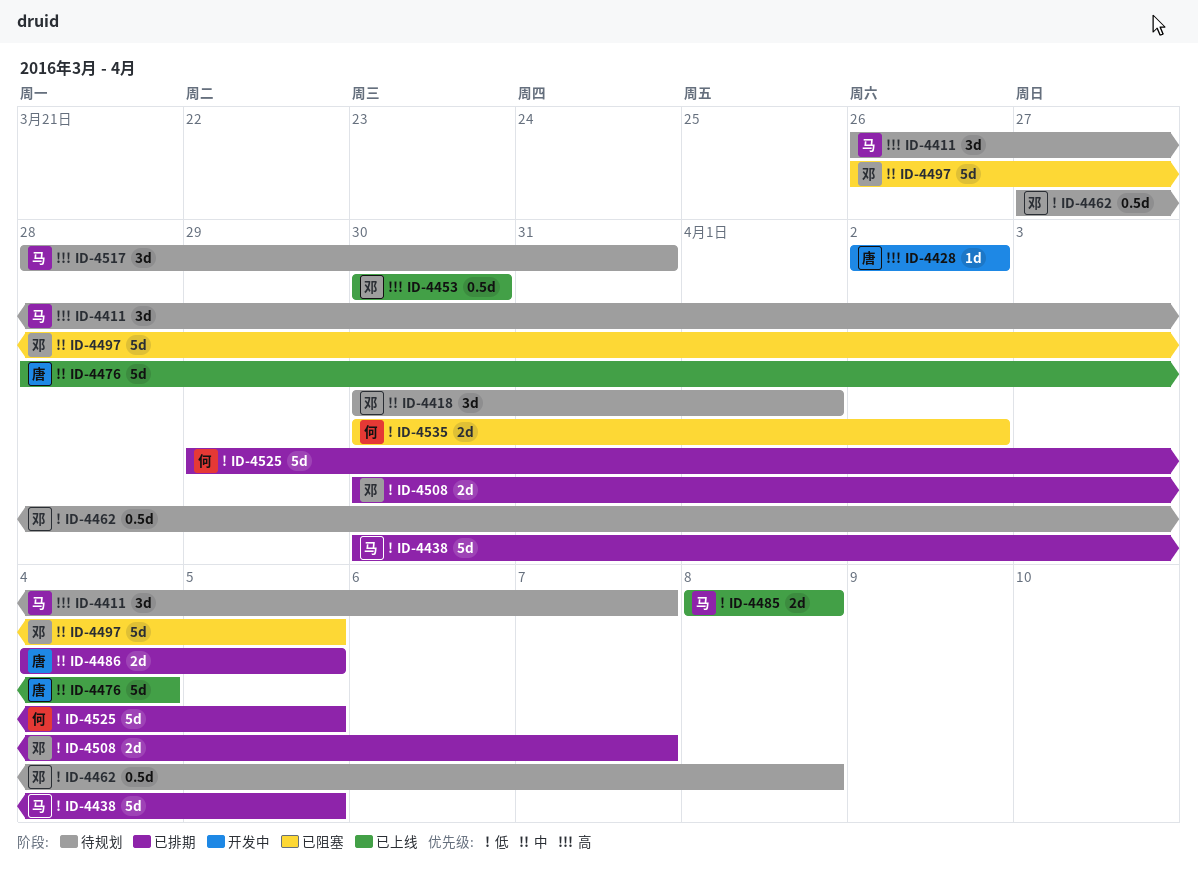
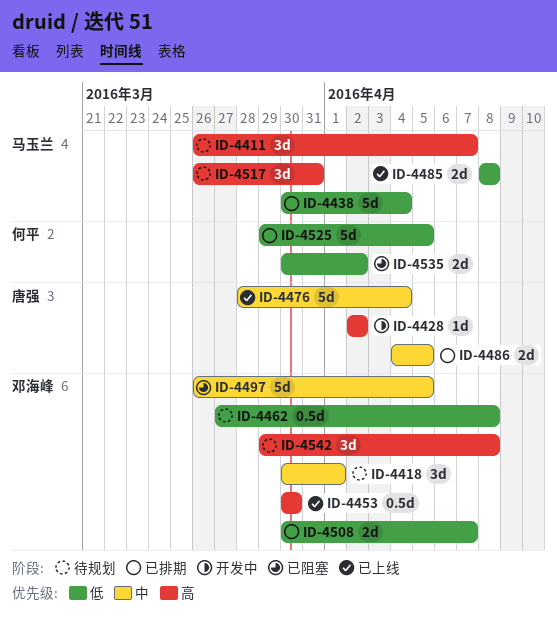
ID-4438, due: Apr 5 -> Apr 4
ID-4517, start: Mar 28 -> Mar 26
ID-4542: none -> present

